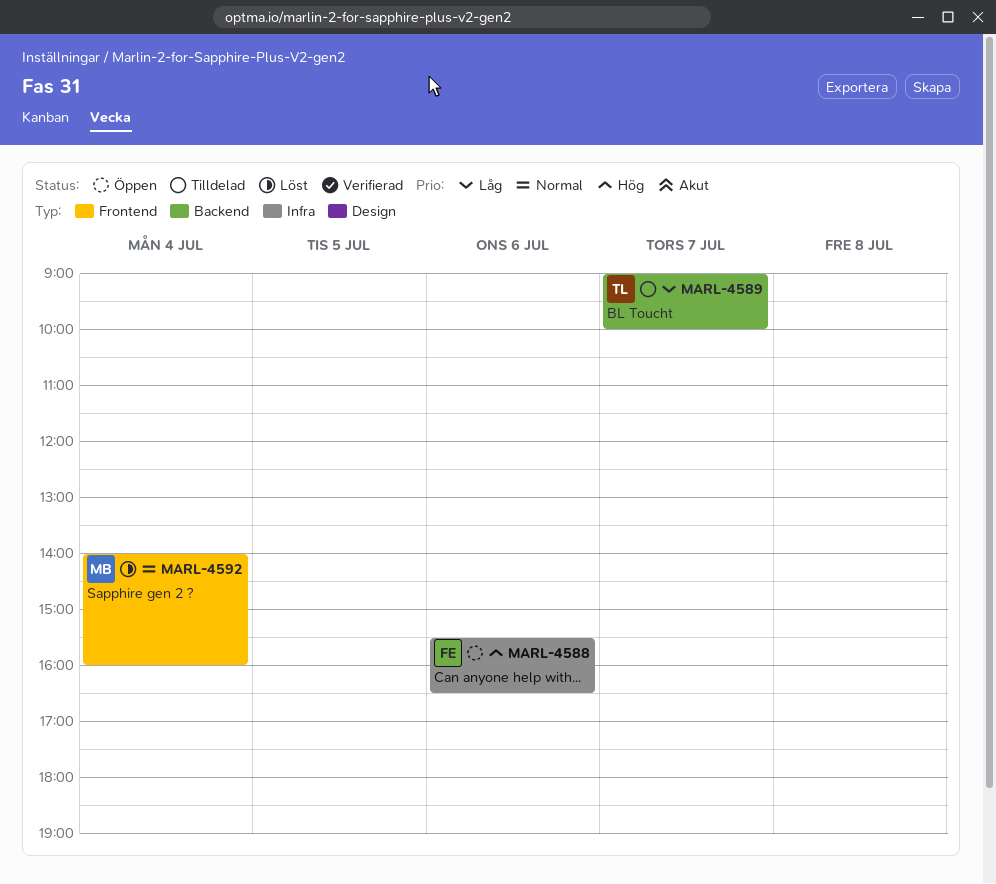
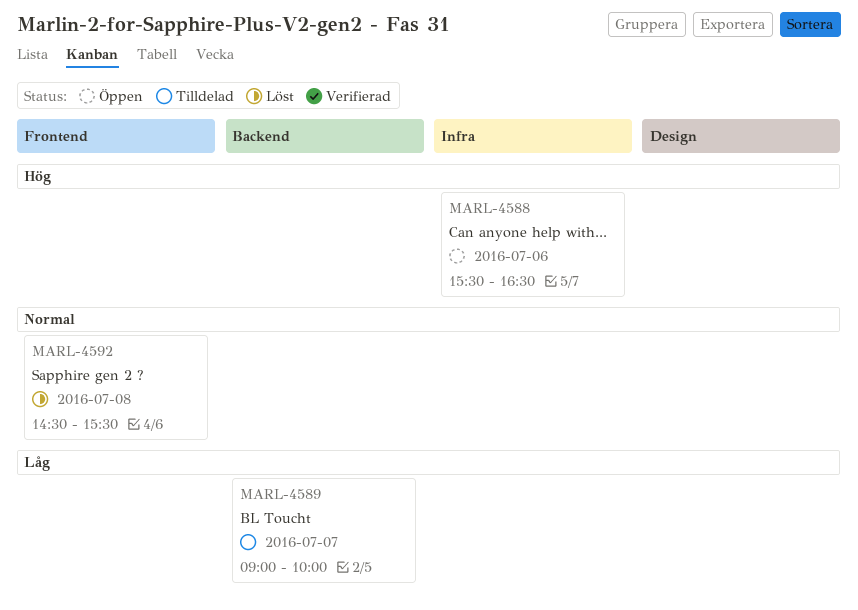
MARL-4592, day: Jul 4 -> Jul 8
MARL-4592, begins: 14:00 -> 14:30
MARL-4592, ends: 16:00 -> 15:30

